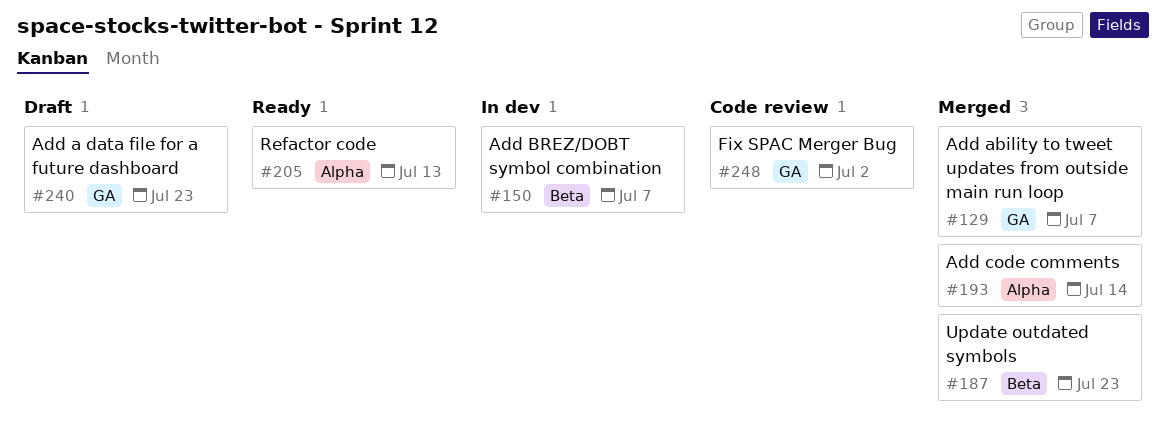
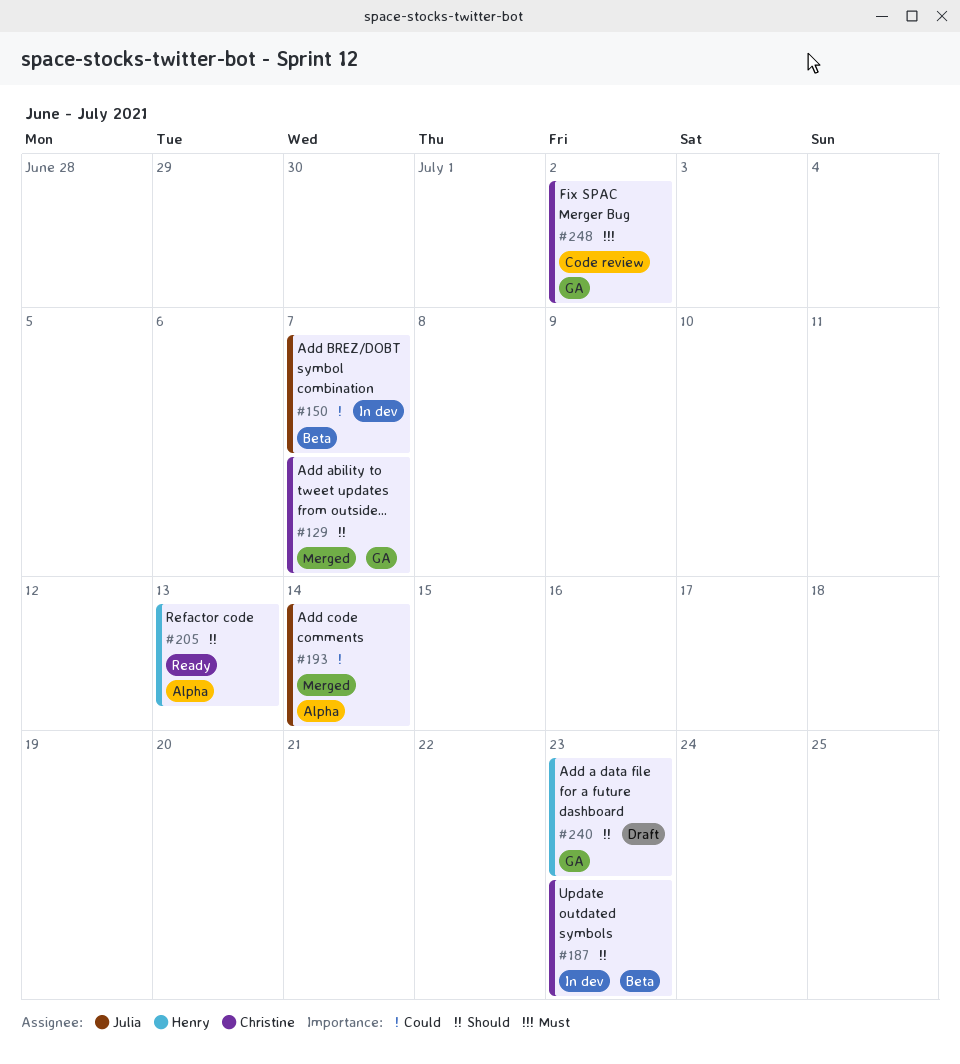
#187, status: Merged -> In dev

